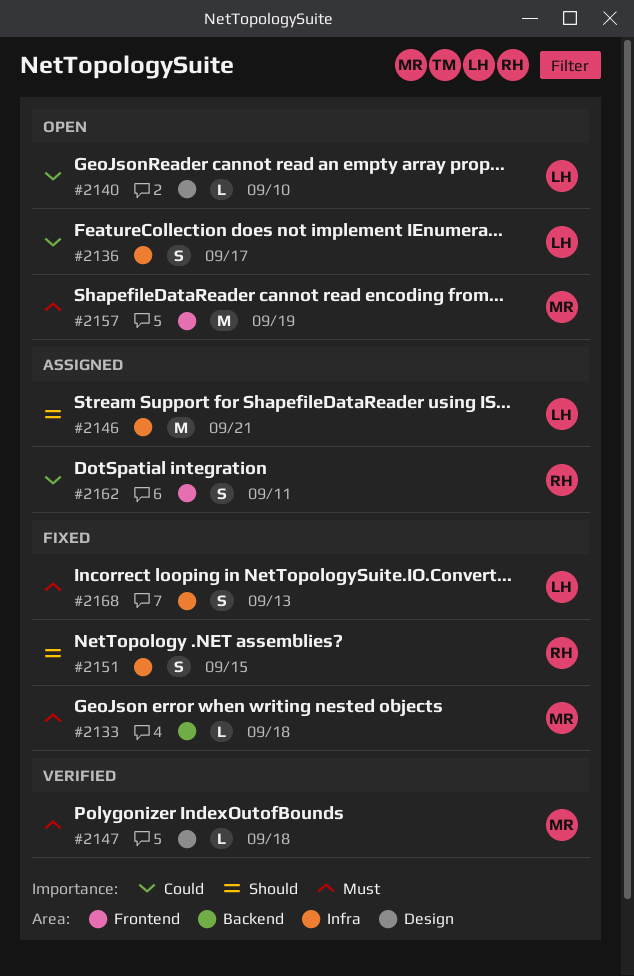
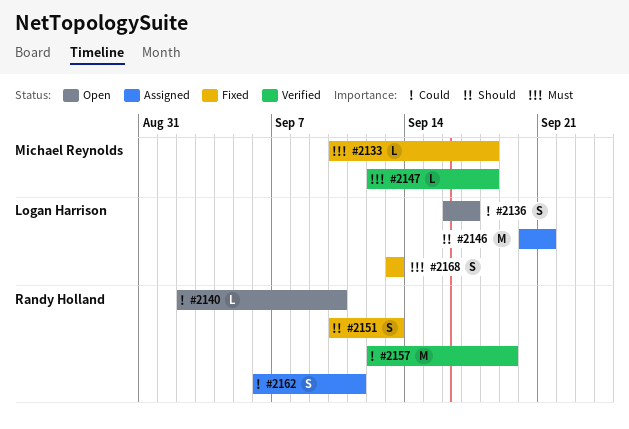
#2140, owner: Logan Harrison -> Randy Holland
#2151, due: Sep 15 -> Sep 13
#2157, status: Open -> Verified
#2157, owner: Michael Reynolds -> Randy Holland
#2157, priority: Must -> Could

